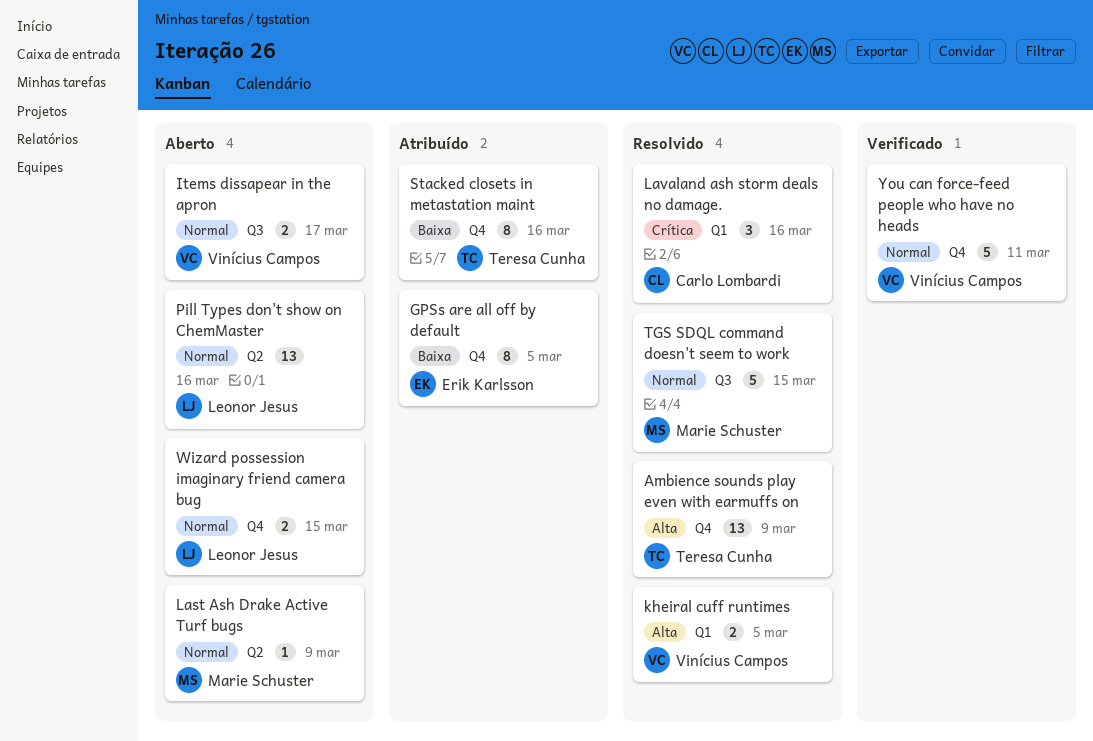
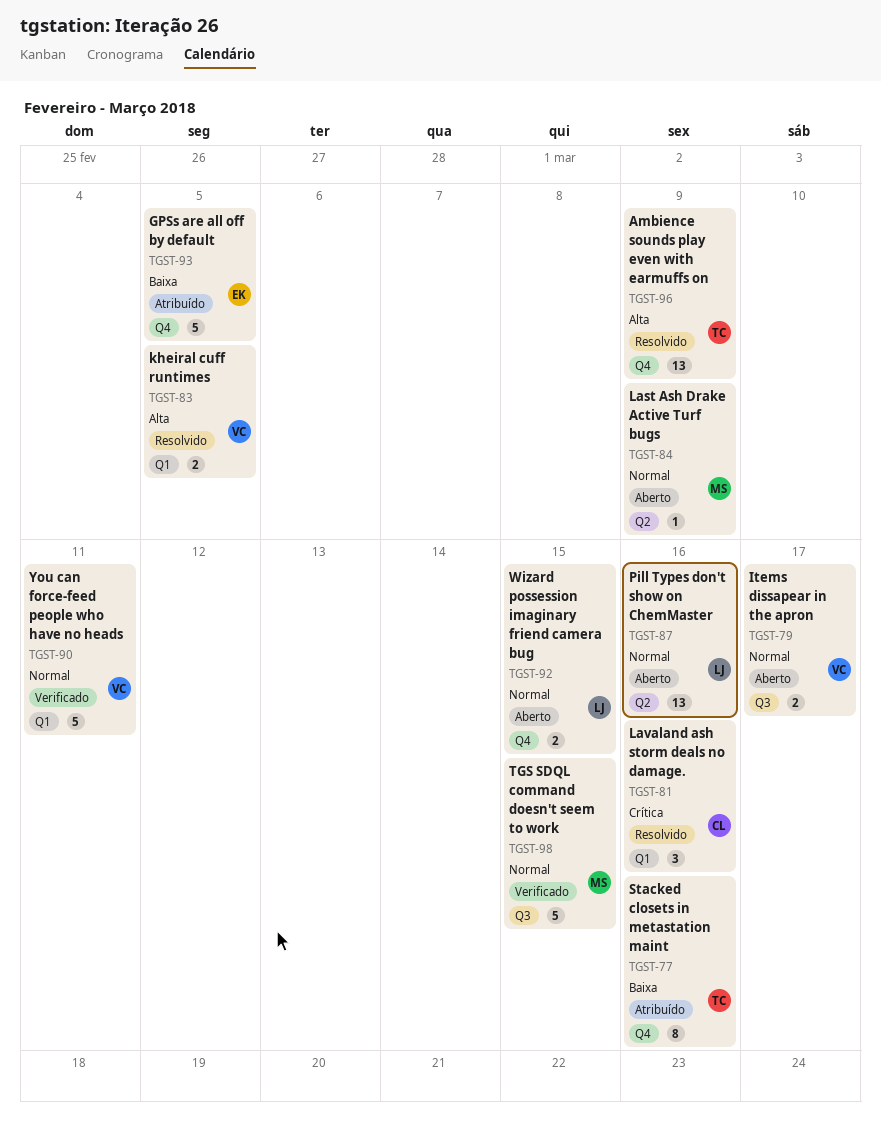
GPSs are all off by default, estimate: 8 -> 5
TGS SDQL command doesn't seem to work, status: Resolvido -> Verificado
You can force-feed people who have no heads, label: Q4 -> Q1

